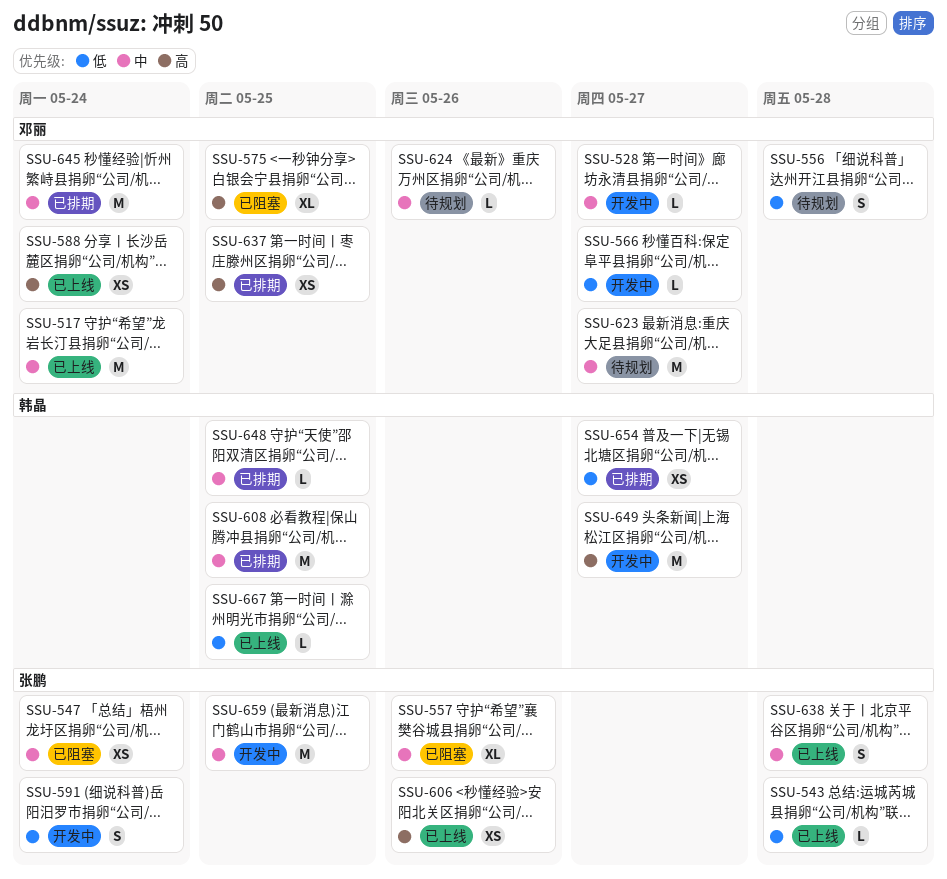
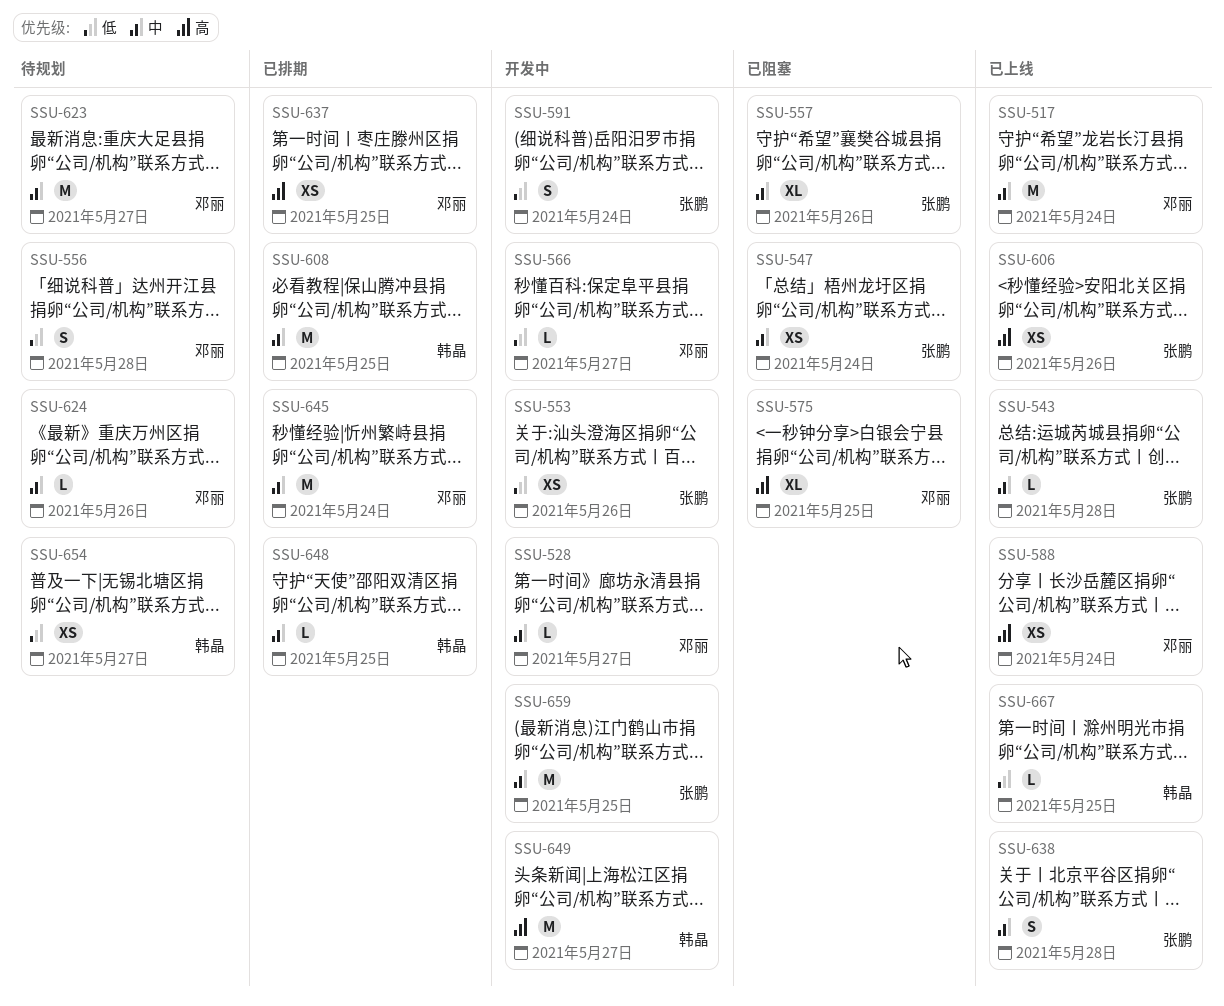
SSU-543, priority: 低 -> 中
SSU-553: none -> present
SSU-654, status: 已排期 -> 待规划

